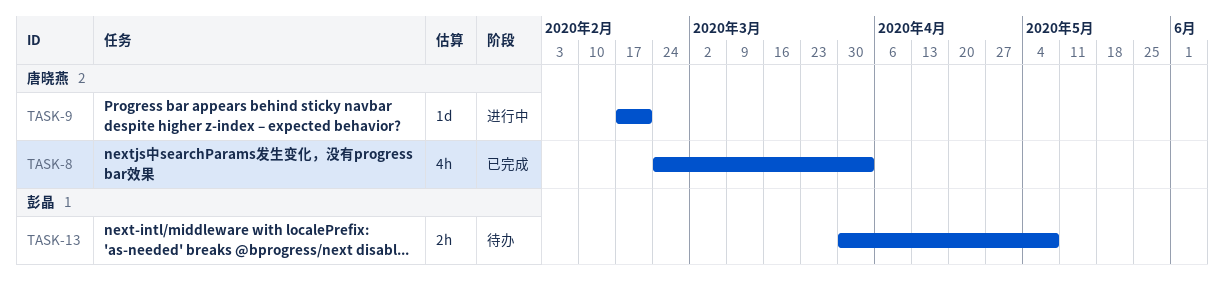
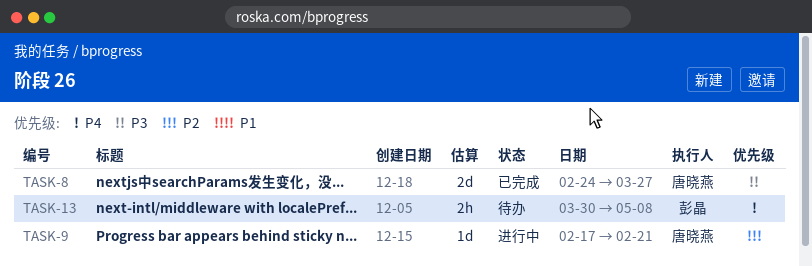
TASK-8, estimate: 4h -> 2d
TASK-8, due: Apr 3 -> Mar 27

